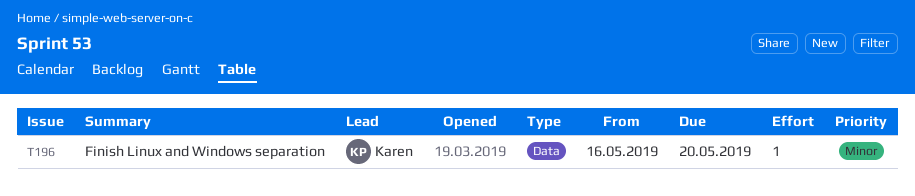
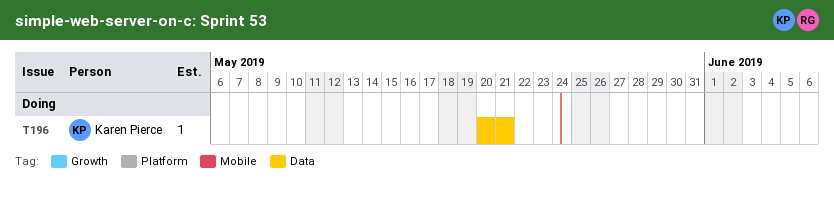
T196, start: May 16 -> May 20
T196, due: May 20 -> May 21

